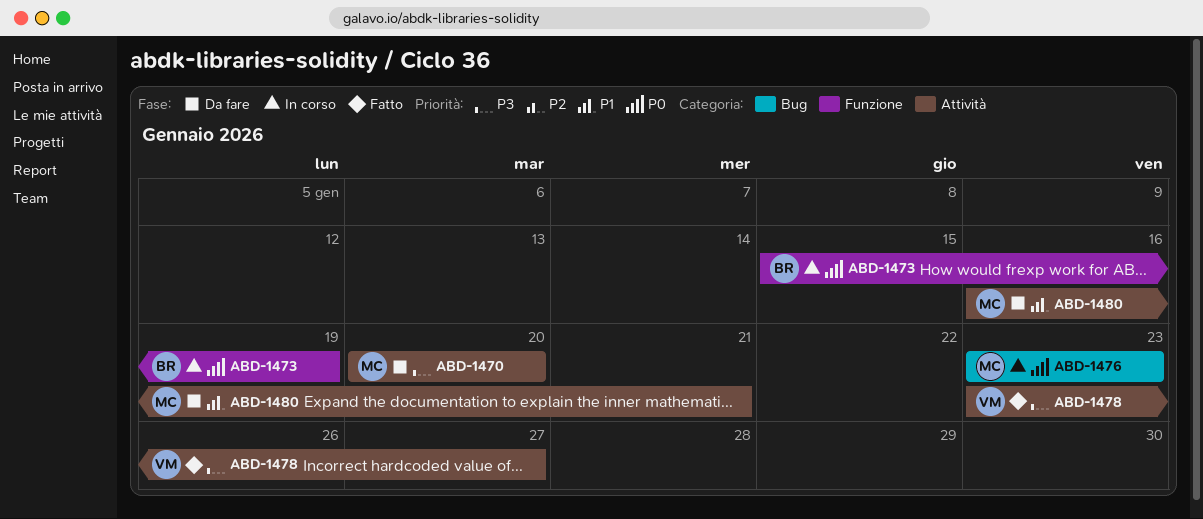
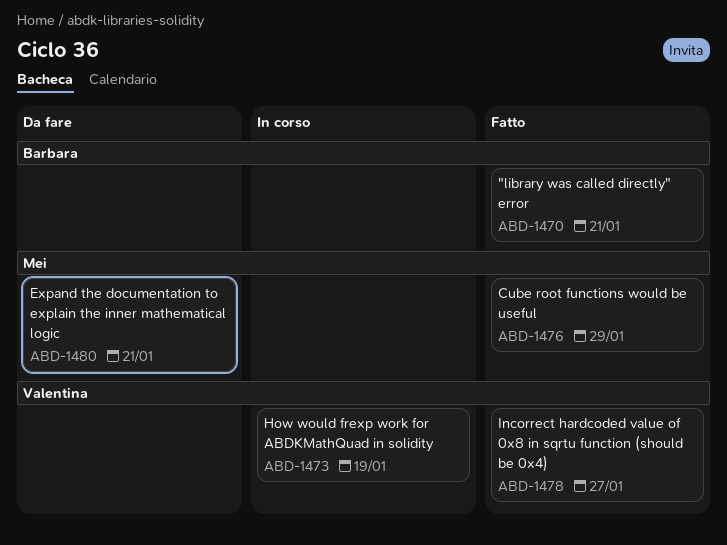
ABD-1470, status: Da fare -> Fatto
ABD-1470, owner: Mei -> Barbara
ABD-1470, due: Jan 20 -> Jan 21
ABD-1473, owner: Barbara -> Valentina
ABD-1476, status: In corso -> Fatto
ABD-1476, due: Jan 23 -> Jan 29

